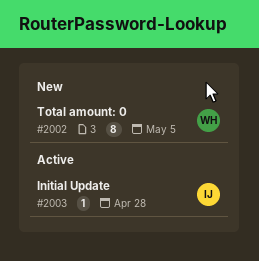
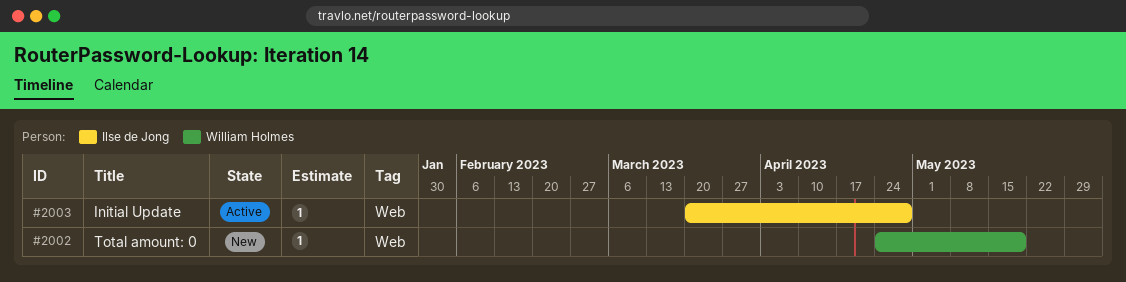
#2002, estimate: 8 -> 1
#2002, due: May 5 -> May 19

